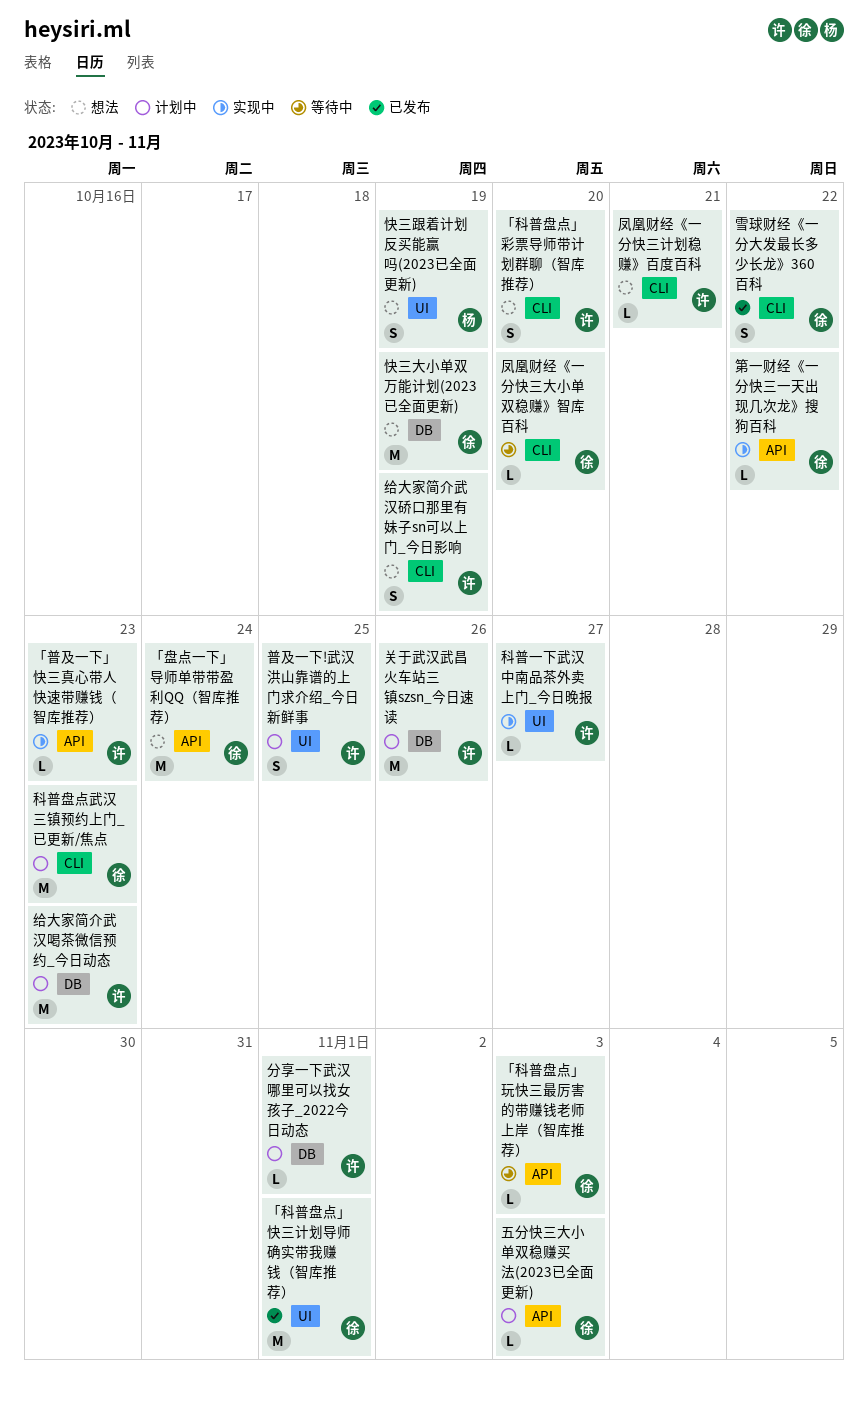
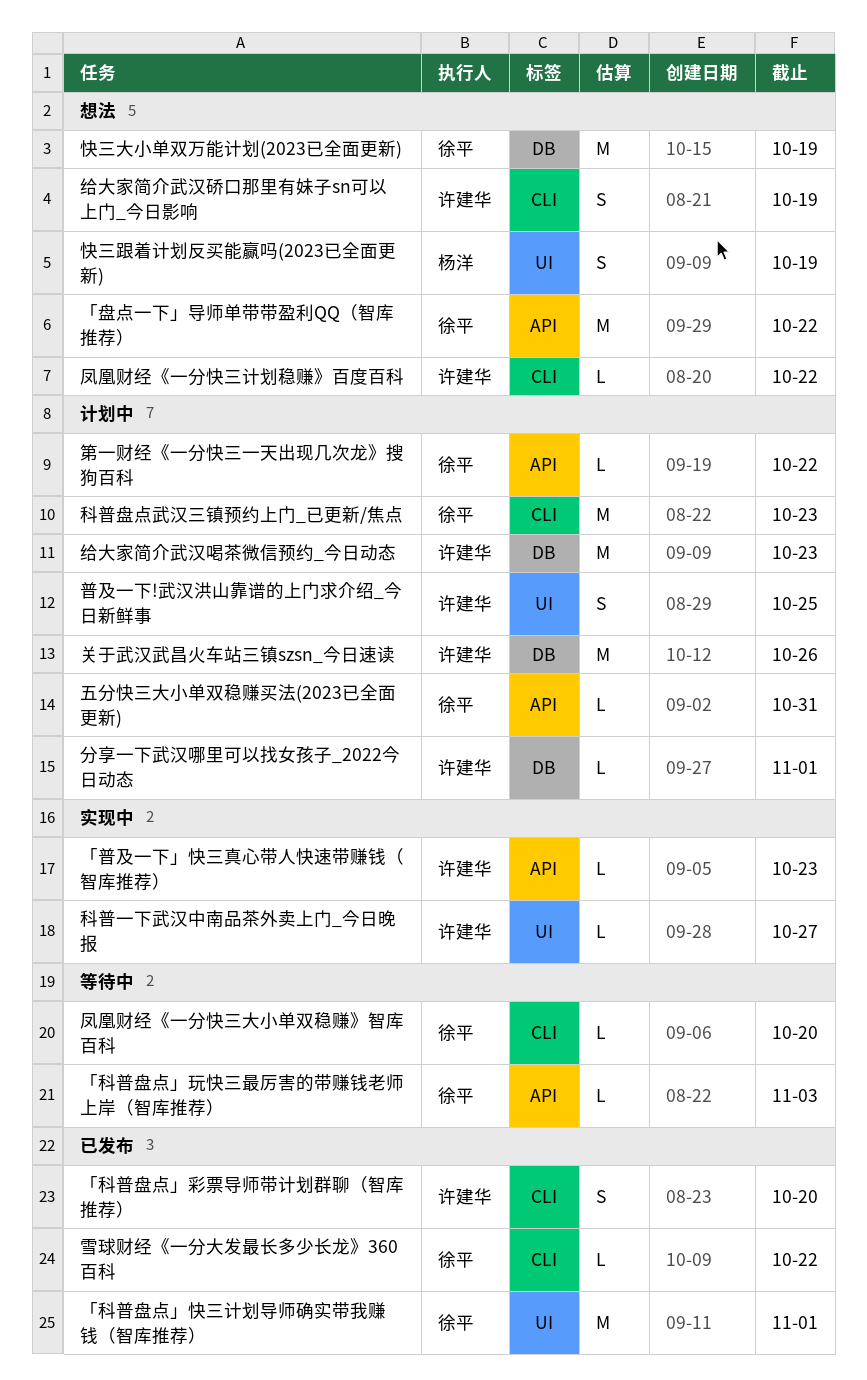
「盘点一下」导师单带带盈利QQ（智库推荐）, due: Oct 24 -> Oct 22
「科普盘点」彩票导师带计划群聊（智库推荐）, status: 想法 -> 已发布
五分快三大小单双稳赚买法(2023已全面更新), due: Nov 3 -> Oct 31
凤凰财经《一分快三计划稳赚》百度百科, due: Oct 21 -> Oct 22
第一财经《一分快三一天出现几次龙》搜狗百科, status: 实现中 -> 计划中
雪球财经《一分大发最长多少长龙》360 百科, estimate: S -> L

